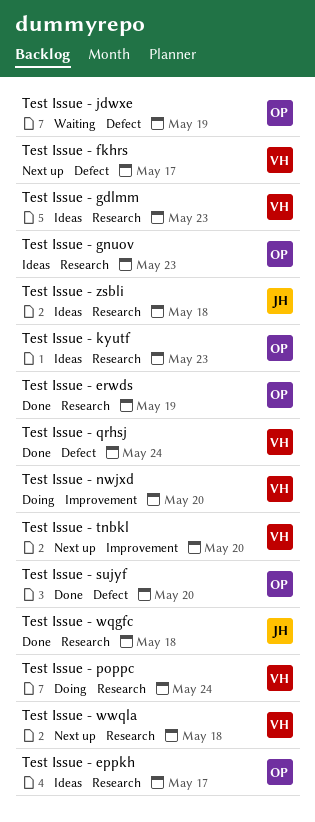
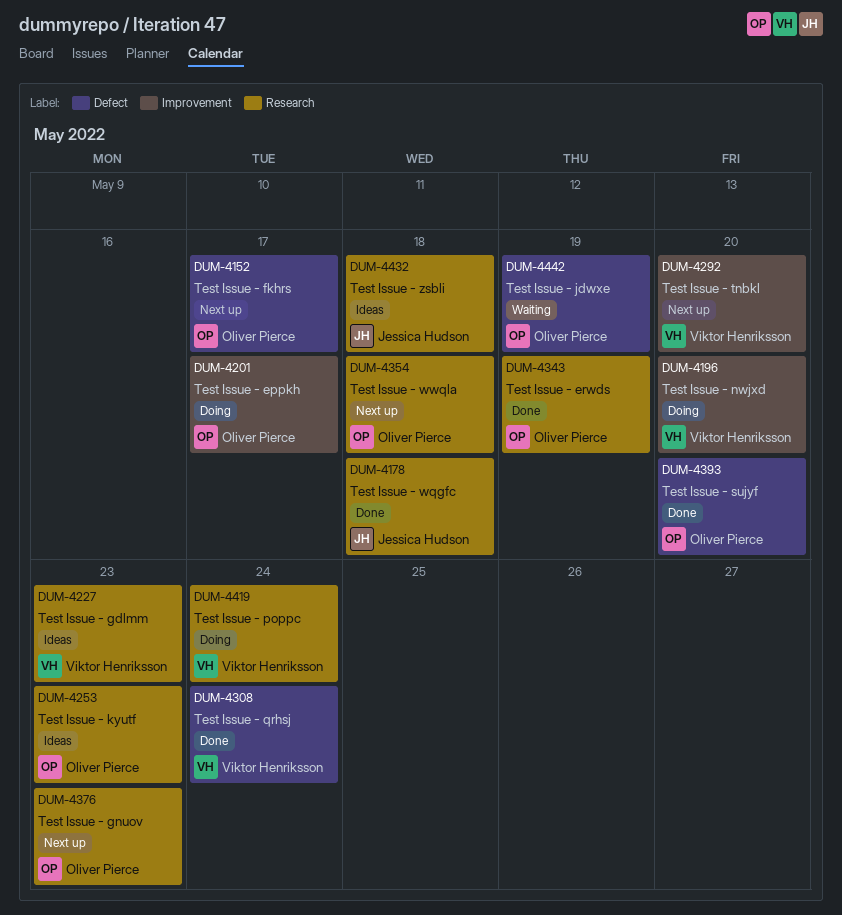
Test Issue - eppkh, status: Ideas -> Doing
Test Issue - eppkh, label: Research -> Improvement
Test Issue - fkhrs, owner: Viktor Henriksson -> Oliver Pierce
Test Issue - gnuov, status: Ideas -> Next up
Test Issue - wwqla, owner: Viktor Henriksson -> Oliver Pierce

